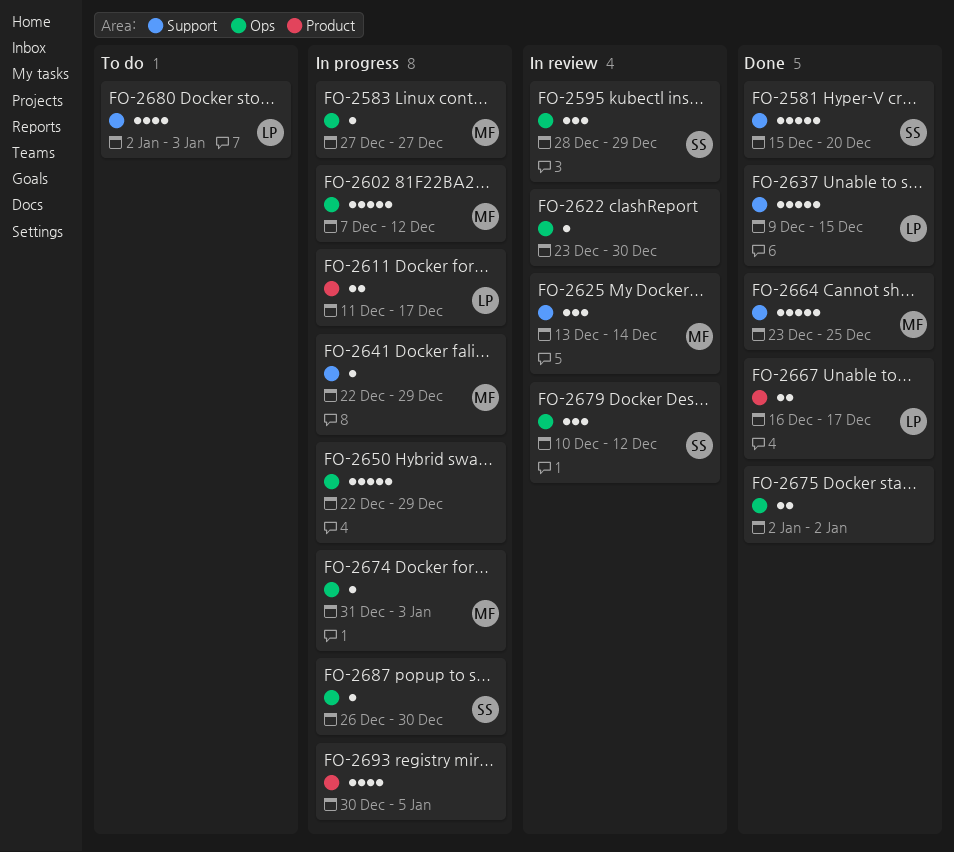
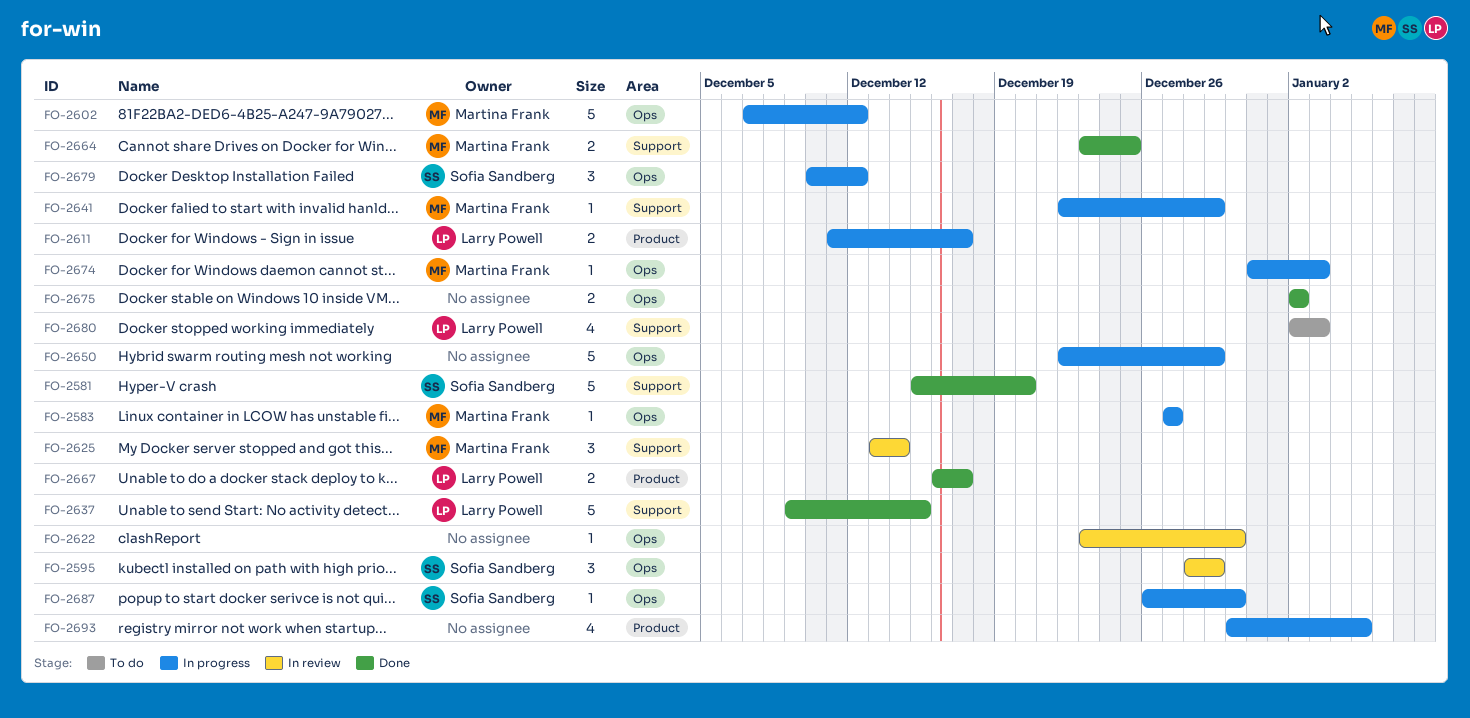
FO-2664, estimate: 5 -> 2
FO-2679, status: In review -> In progress

